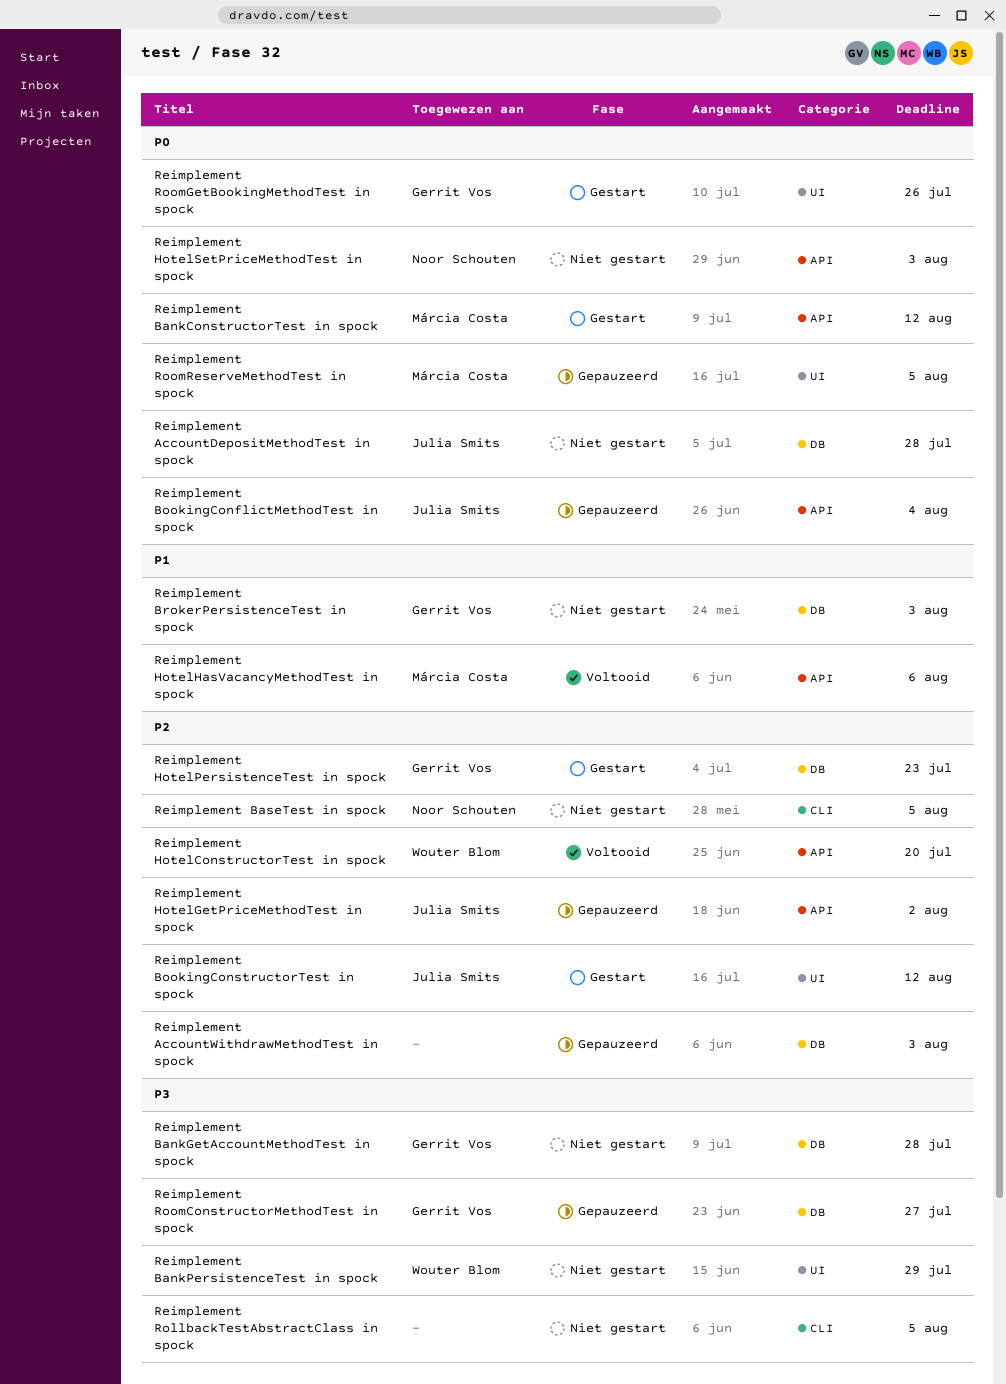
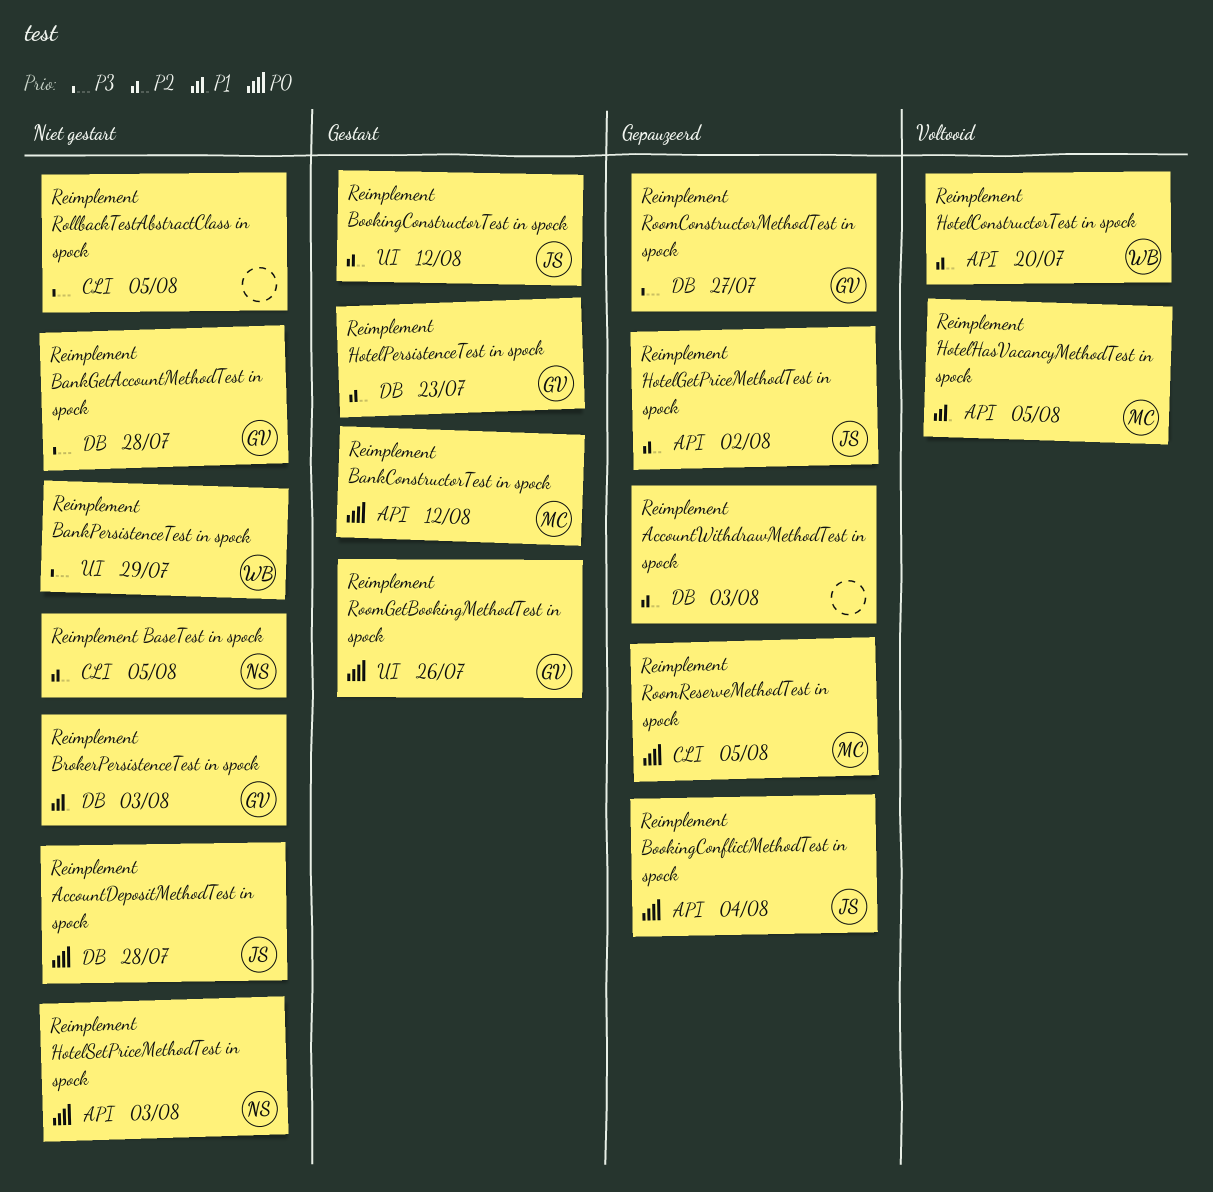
Reimplement HotelHasVacancyMethodTest in spock, due: Aug 6 -> Aug 5
Reimplement RoomReserveMethodTest in spock, label: UI -> CLI

